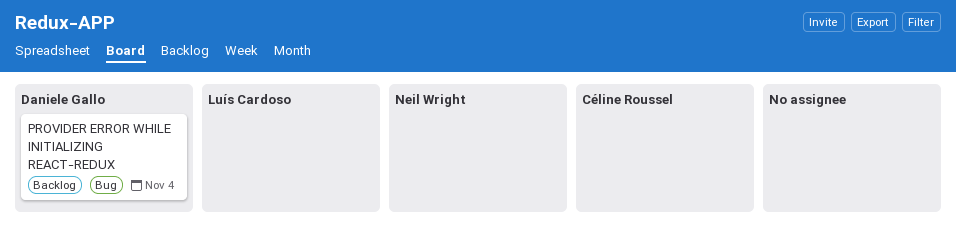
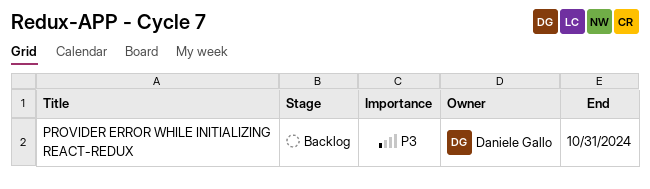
PROVIDER ERROR WHILE INITIALIZING REACT-REDUX, due: Nov 4 -> Oct 31

